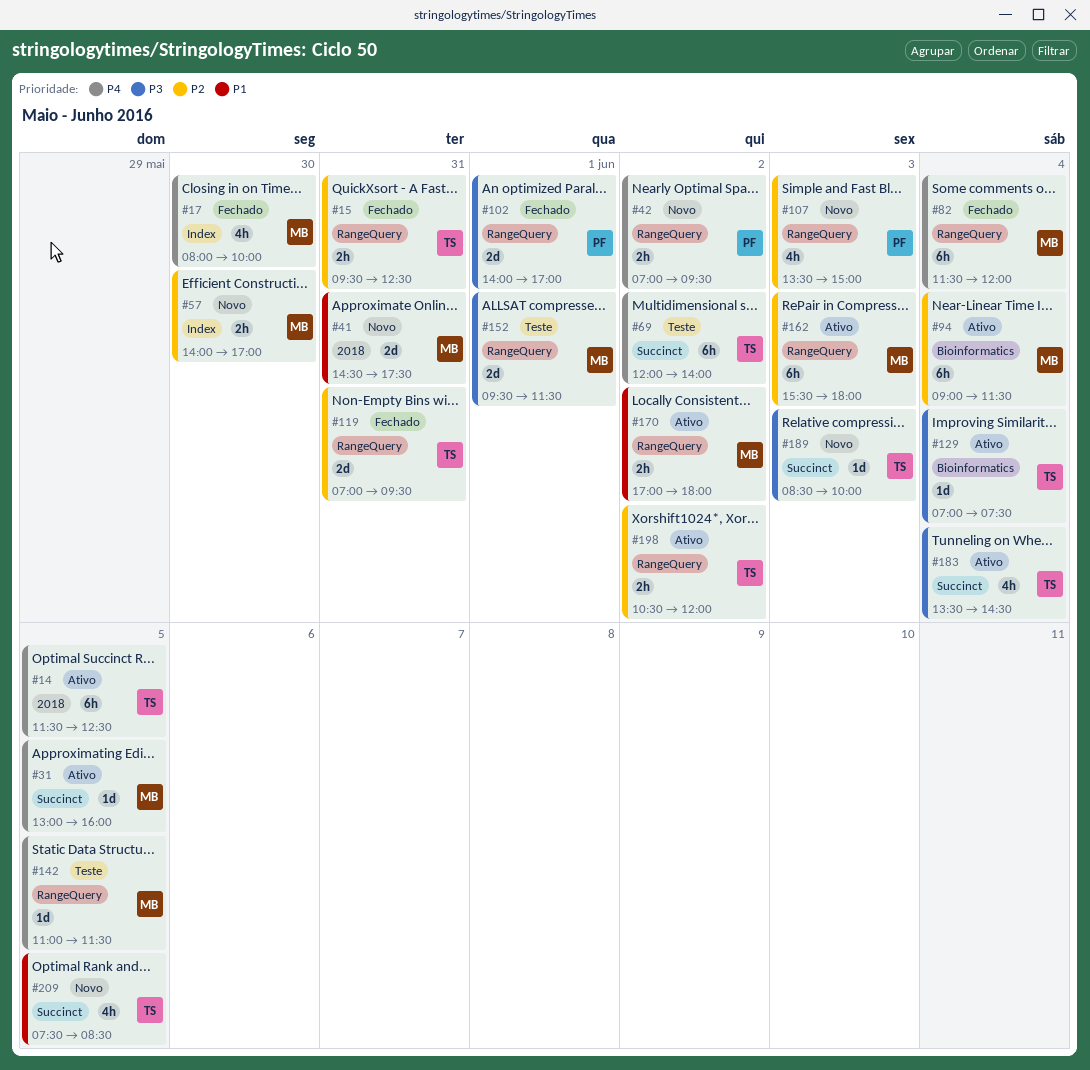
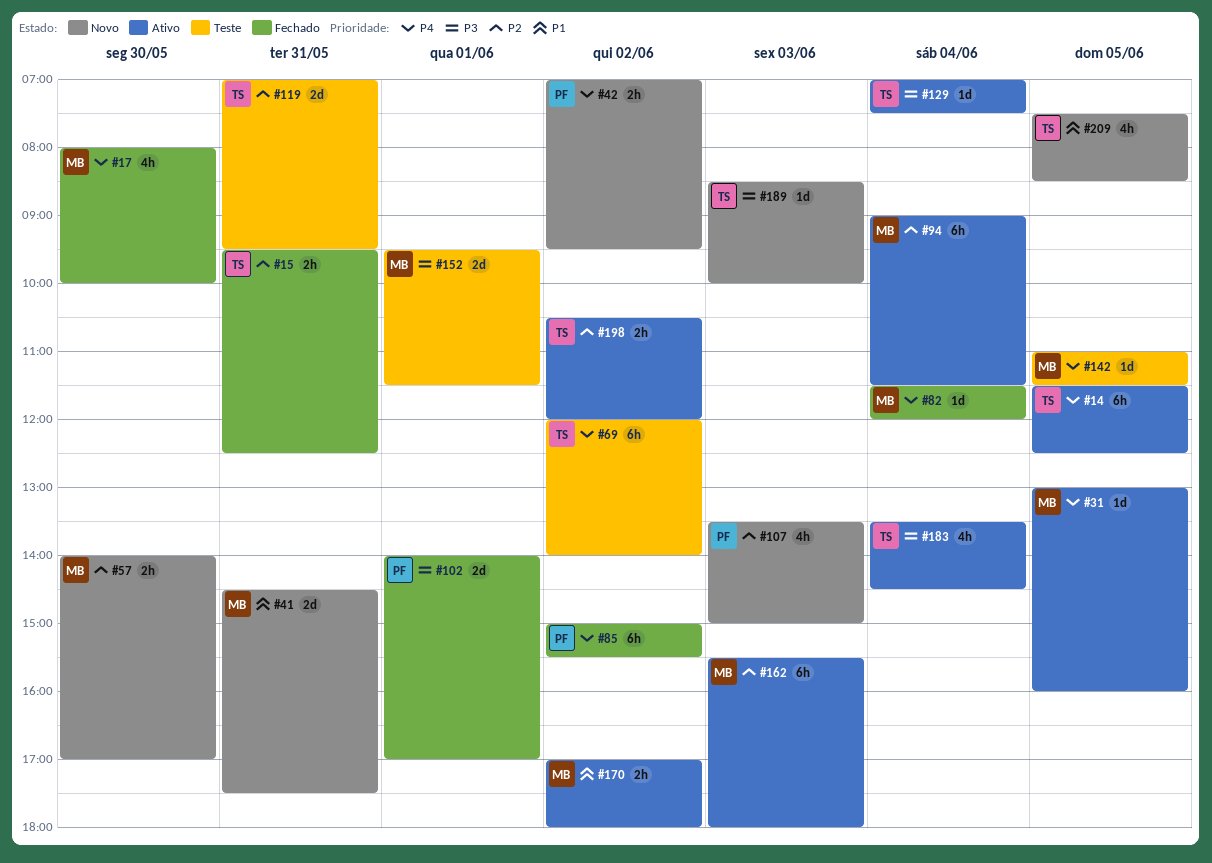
#82, estimate: 6h -> 1d
#85: none -> present
#119, status: Fechado -> Teste

